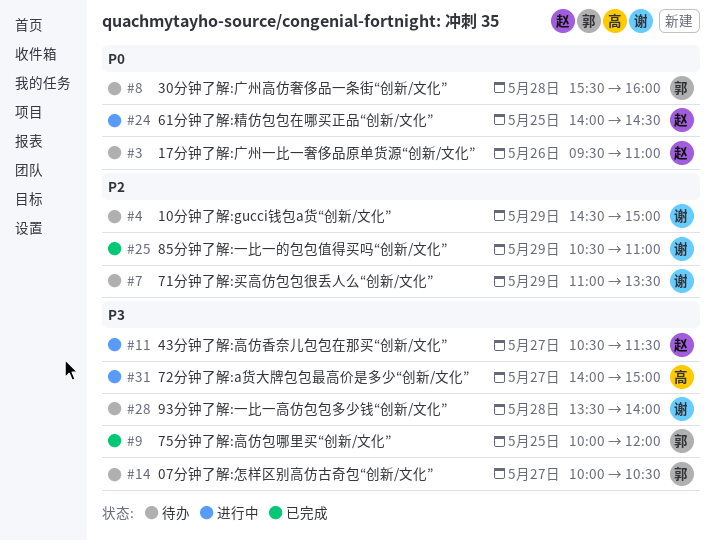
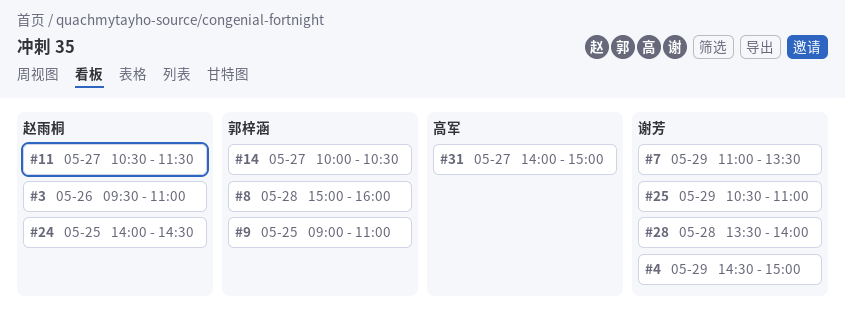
#8, begins: 15:30 -> 15:00
#9, begins: 10:00 -> 09:00
#9, ends: 12:00 -> 11:00

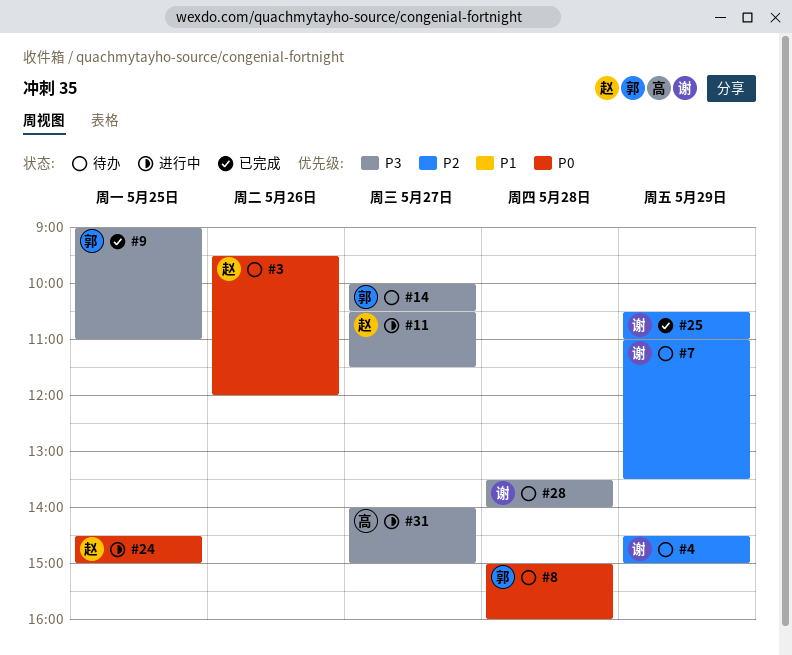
#3, ends: 11:00 -> 12:00
#24, begins: 14:00 -> 14:30
#24, ends: 14:30 -> 15:00

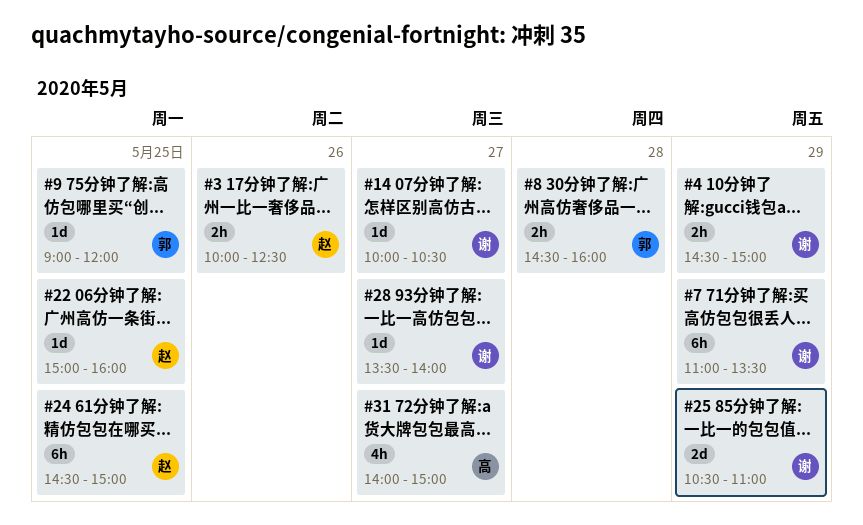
#3, begins: 09:30 -> 10:00
#3, ends: 12:00 -> 12:30
#8, begins: 15:00 -> 14:30
#9, ends: 11:00 -> 12:00
#11: present -> none
#14, owner: 郭 -> 谢
#22: none -> present
#28, day: May 28 -> May 27

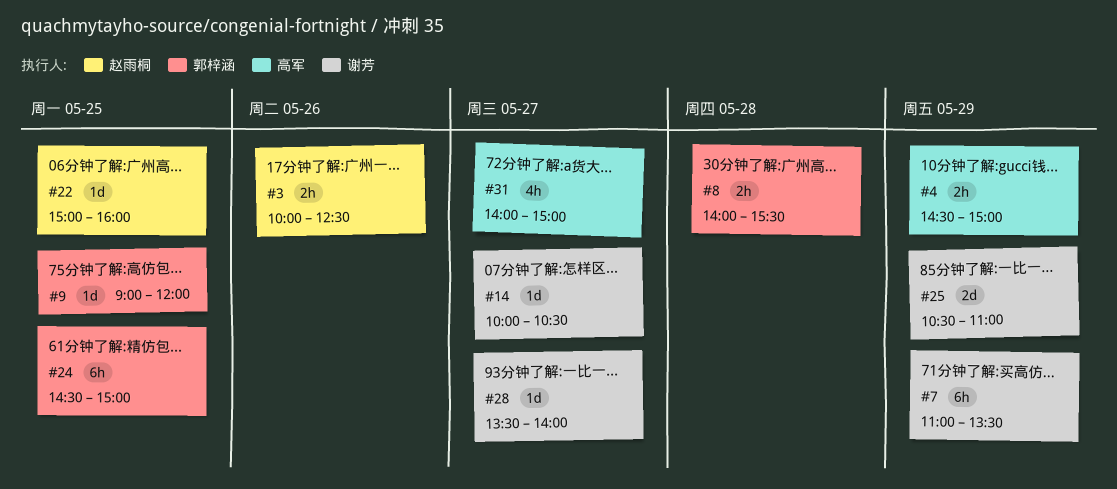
#4, owner: 谢芳 -> 高军
#8, begins: 14:30 -> 14:00
#8, ends: 16:00 -> 15:30
#24, owner: 赵雨桐 -> 郭梓涵

